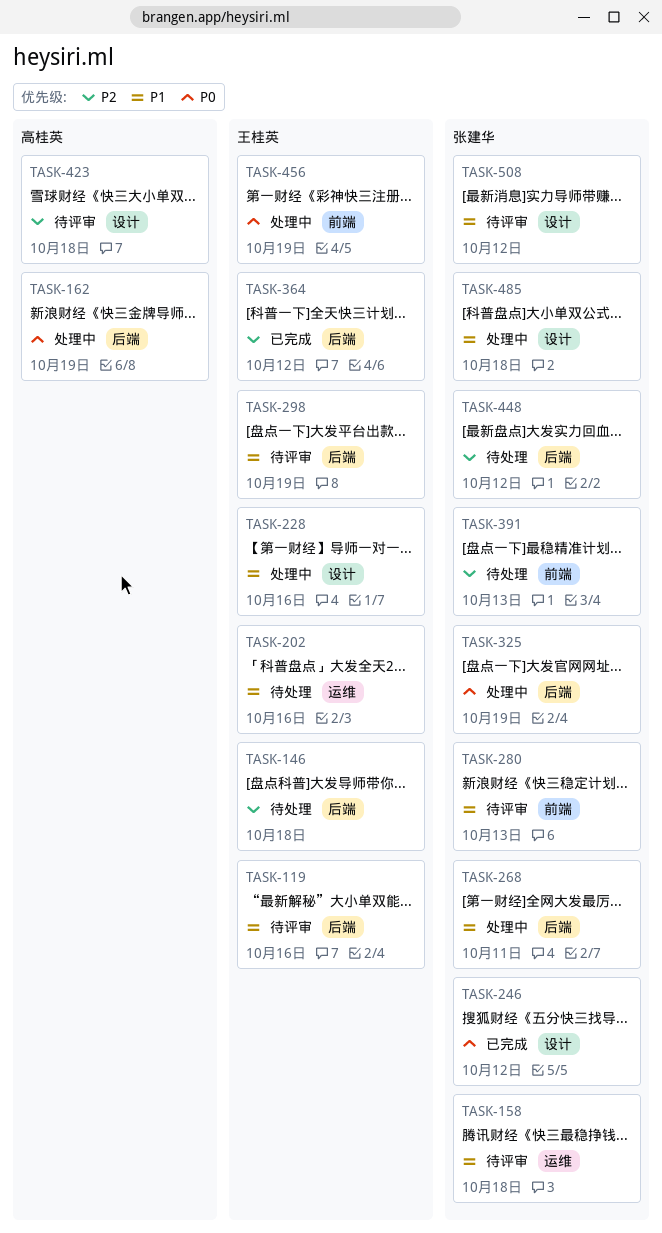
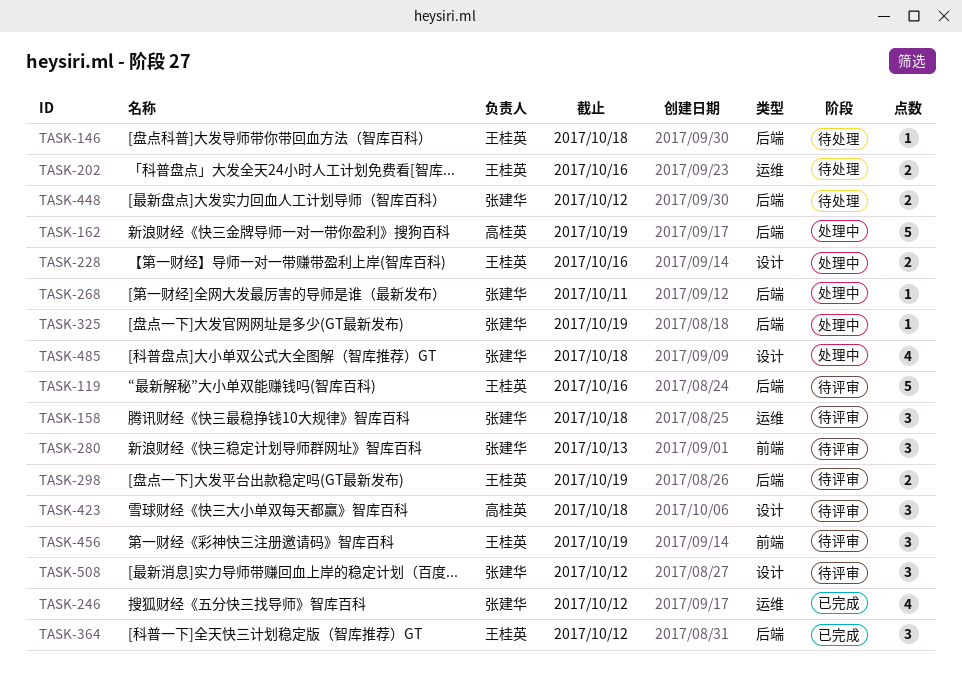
TASK-246, label: 设计 -> 运维
TASK-391: present -> none
TASK-456, status: 处理中 -> 待评审

